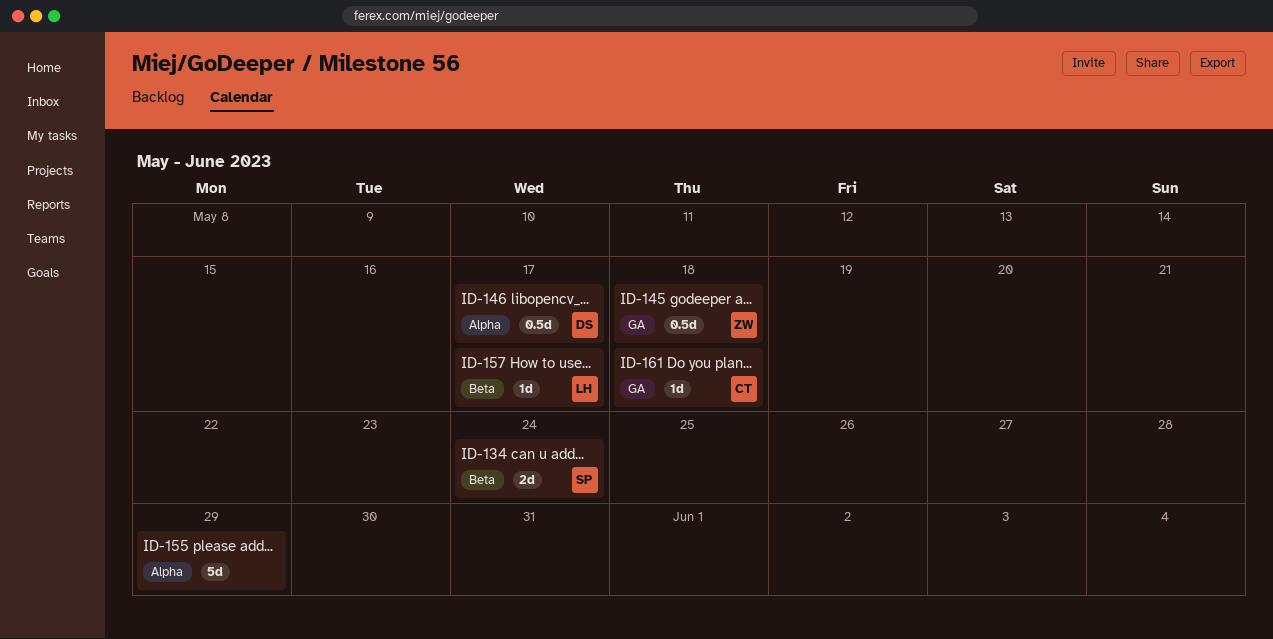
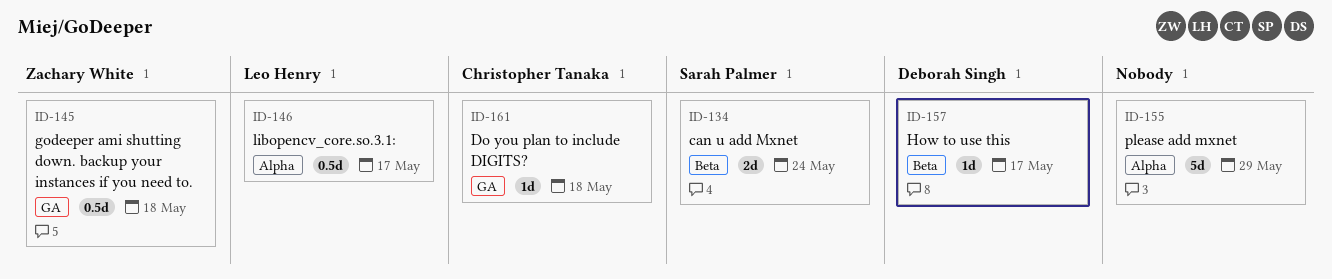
ID-146, owner: Deborah Singh -> Leo Henry
ID-157, owner: Leo Henry -> Deborah Singh

